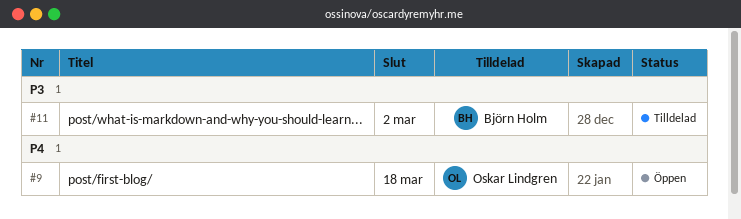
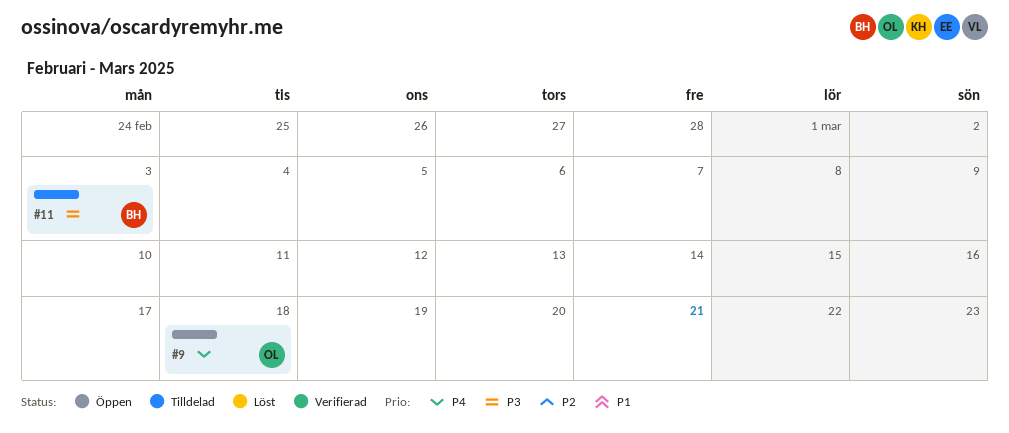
#11, due: Mar 2 -> Mar 3

